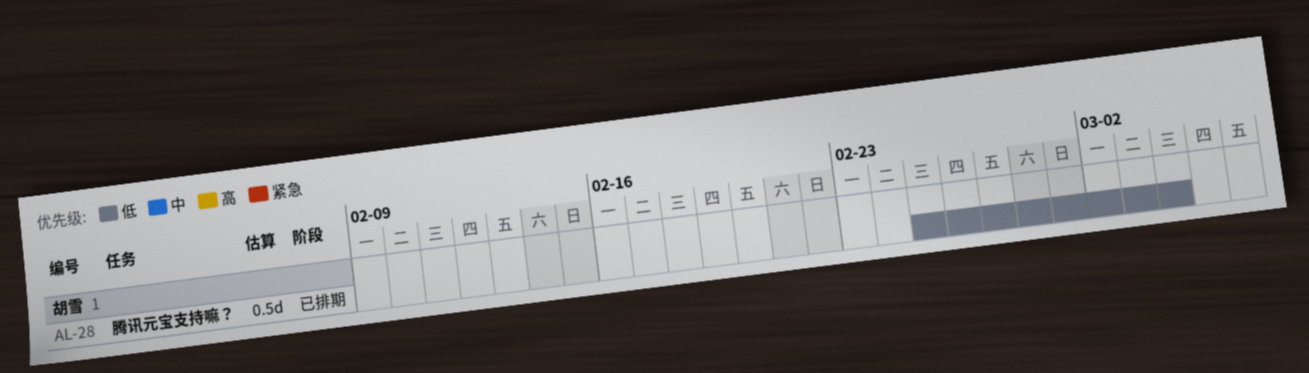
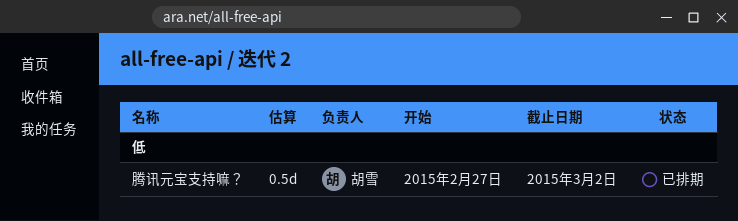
腾讯元宝支持嘛？, start: Feb 25 -> Feb 27
腾讯元宝支持嘛？, due: Mar 4 -> Mar 2

